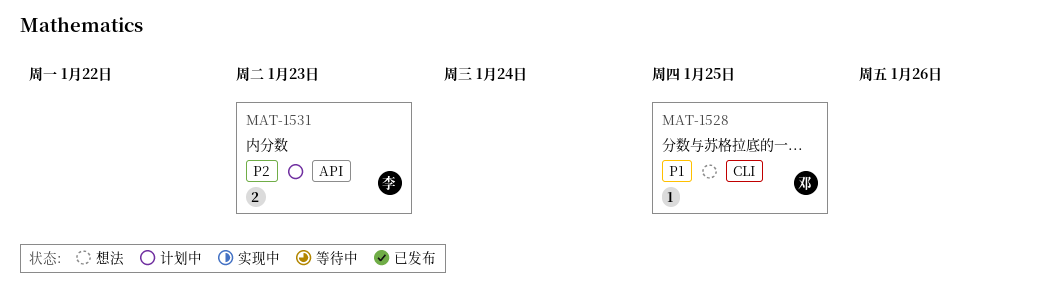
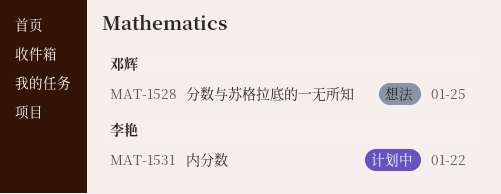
MAT-1531, due: Jan 23 -> Jan 22

